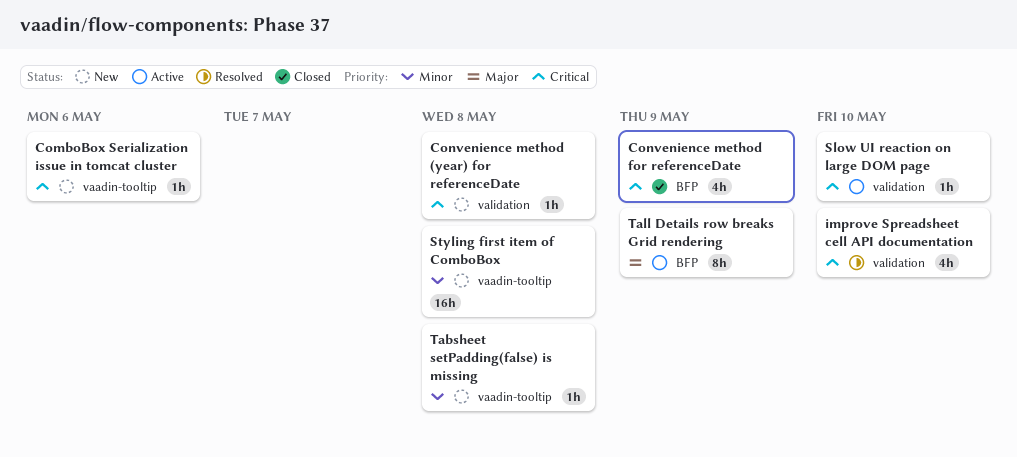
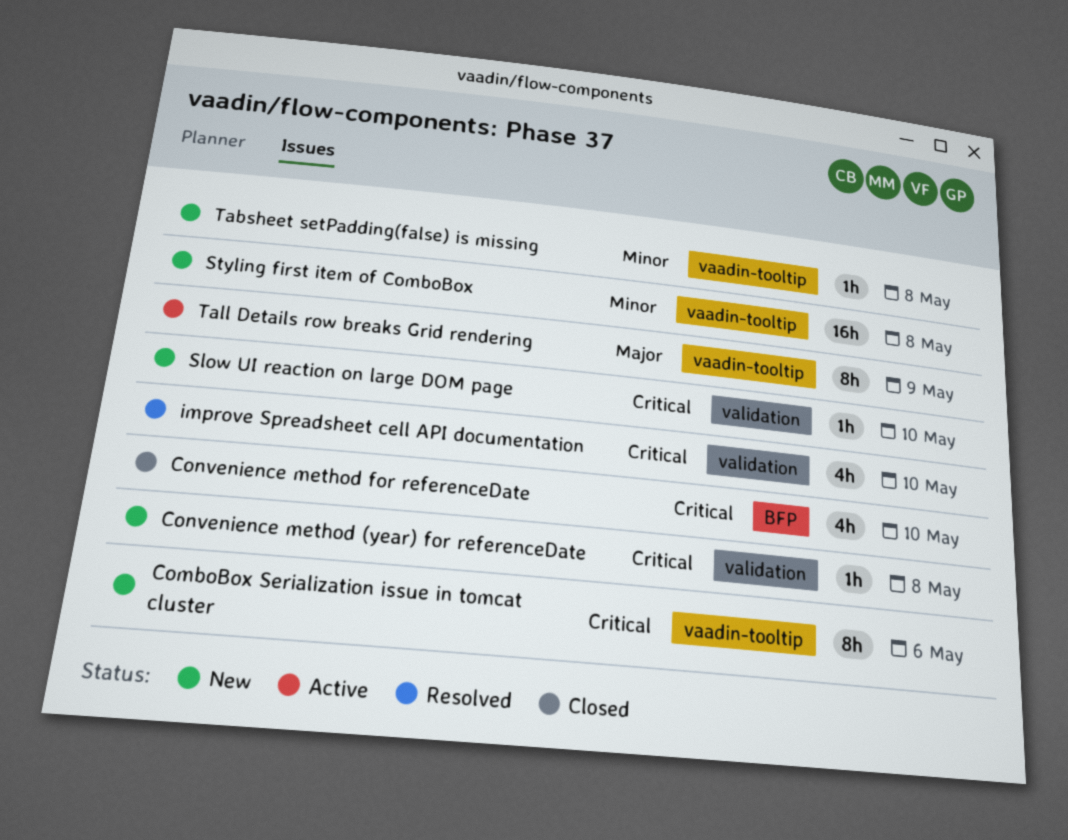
ComboBox Serialization issue in tomcat cluster, estimate: 1h -> 8h
Convenience method for referenceDate, due: May 9 -> May 10
Slow UI reaction on large DOM page, status: Active -> New
Tall Details row breaks Grid rendering, label: BFP -> vaadin-tooltip

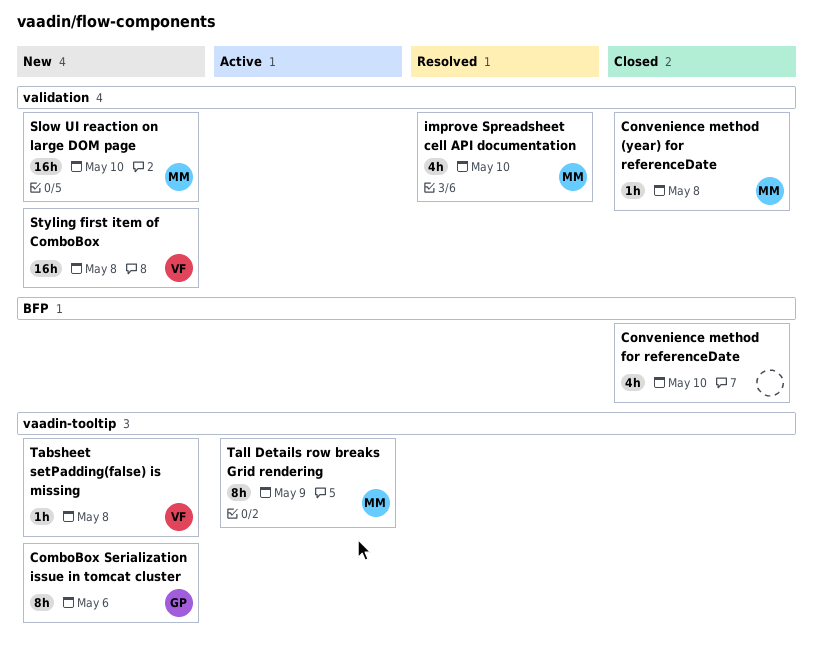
Convenience method (year) for referenceDate, status: New -> Closed
Slow UI reaction on large DOM page, estimate: 1h -> 16h
Styling first item of ComboBox, label: vaadin-tooltip -> validation

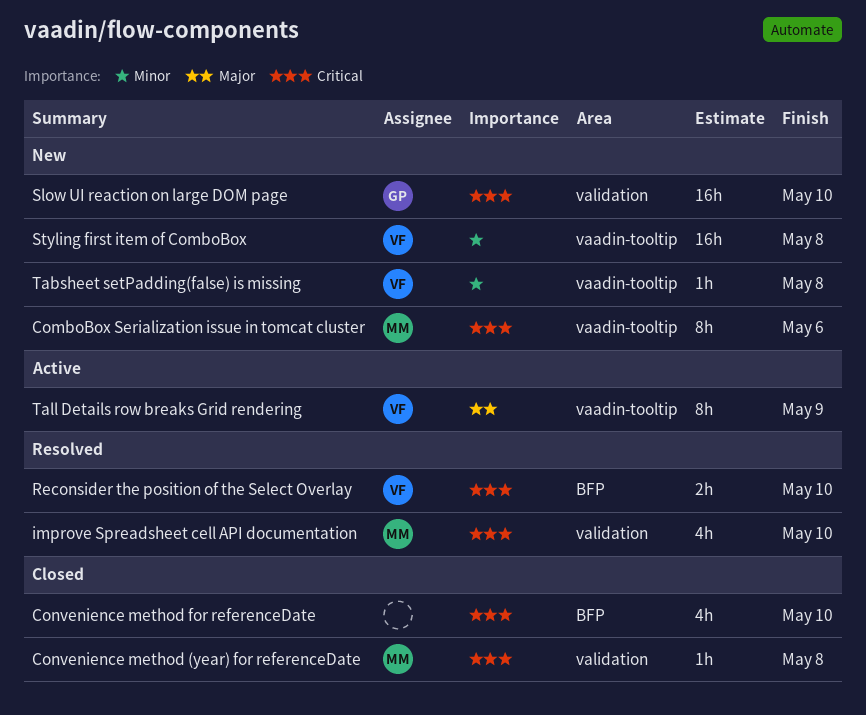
ComboBox Serialization issue in tomcat cluster, owner: GP -> MM
Reconsider the position of the Select Overlay: none -> present
Slow UI reaction on large DOM page, owner: MM -> GP
Styling first item of ComboBox, label: validation -> vaadin-tooltip
Tall Details row breaks Grid rendering, owner: MM -> VF

